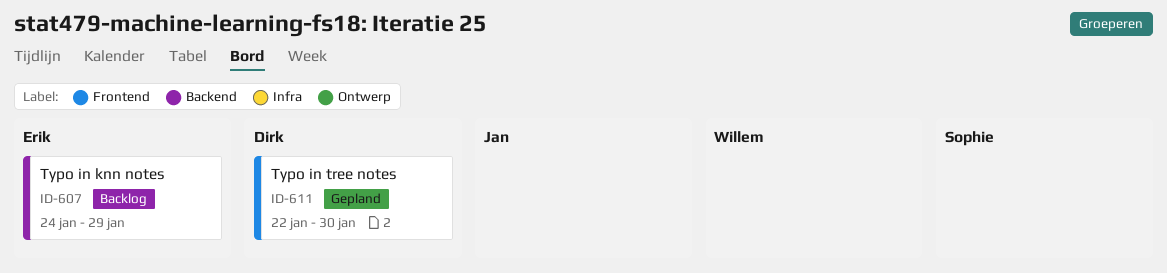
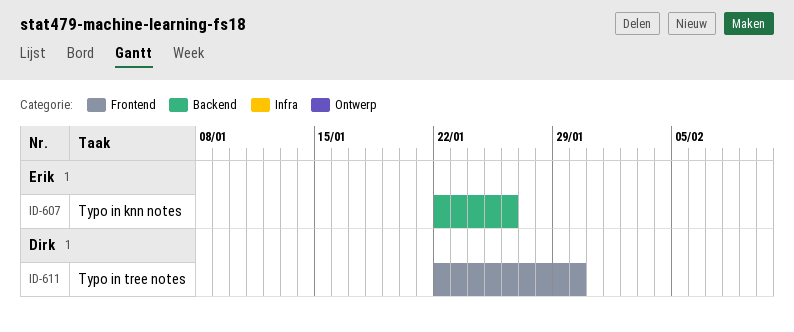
ID-607, start: Jan 24 -> Jan 22
ID-607, due: Jan 29 -> Jan 26

